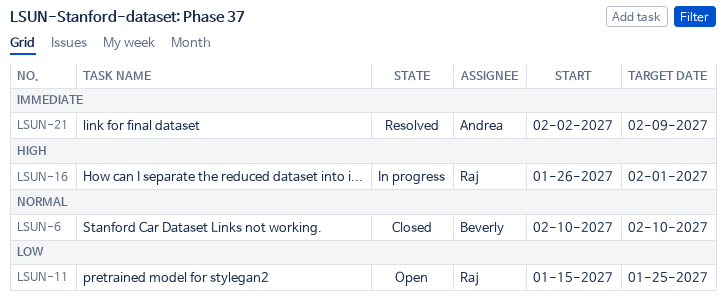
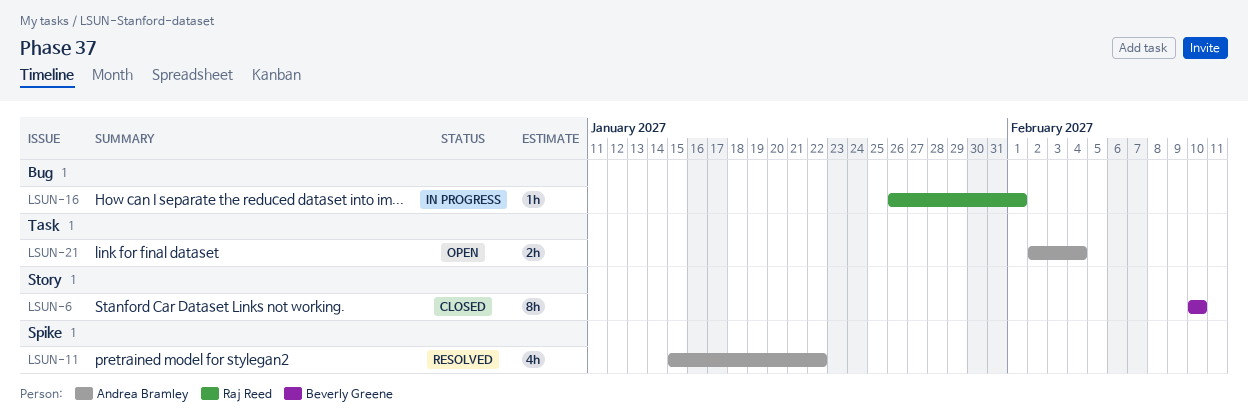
LSUN-11, status: Open -> Resolved
LSUN-11, owner: Raj Reed -> Andrea Bramley
LSUN-11, due: Jan 25 -> Jan 22
LSUN-21, status: Resolved -> Open
LSUN-21, due: Feb 9 -> Feb 4

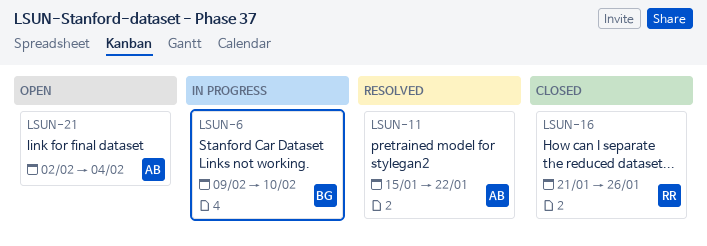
LSUN-6, status: Closed -> In progress
LSUN-6, start: Feb 10 -> Feb 9
LSUN-16, status: In progress -> Closed
LSUN-16, start: Jan 26 -> Jan 21
LSUN-16, due: Feb 1 -> Jan 26

